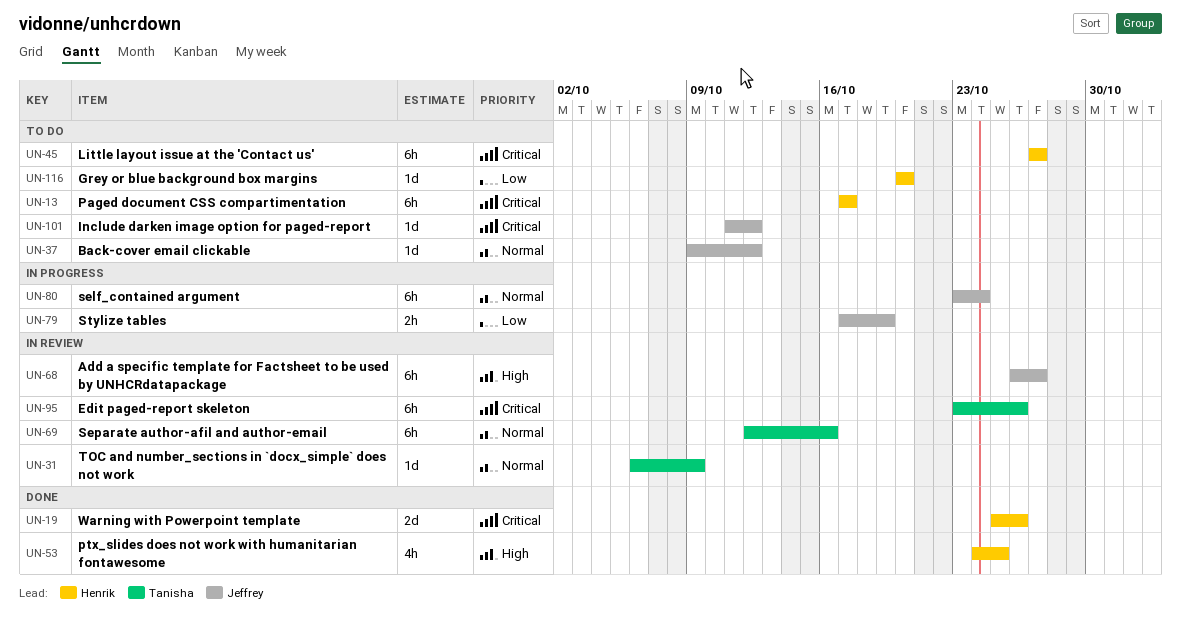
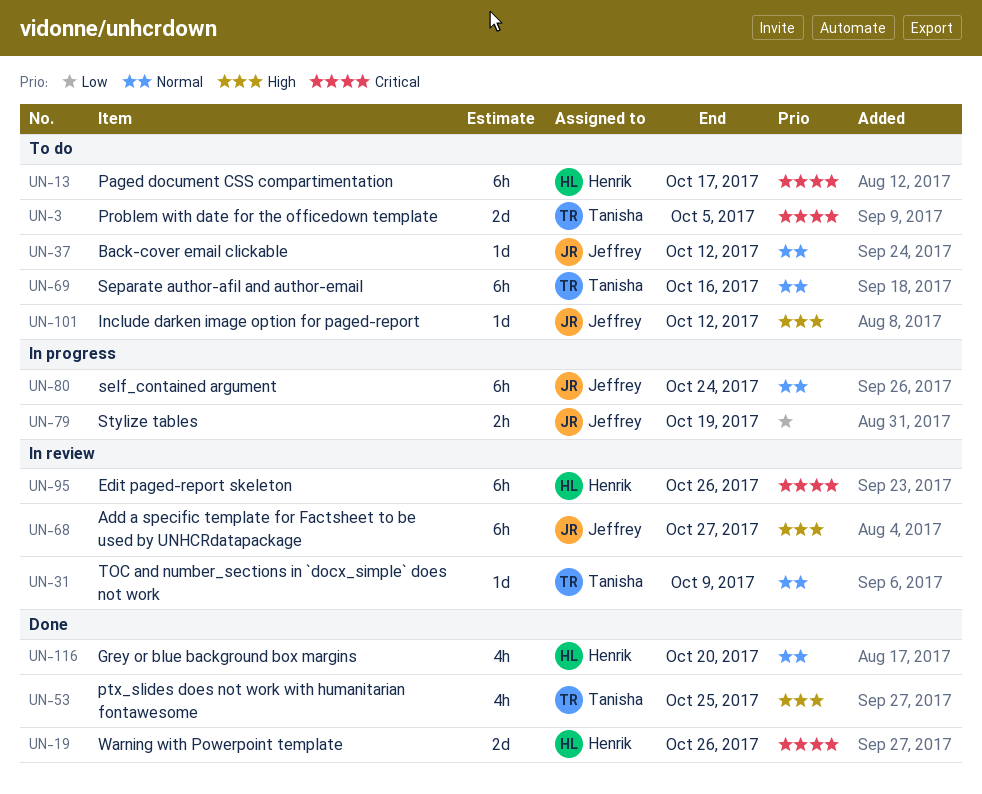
UN-3: none -> present
UN-45: present -> none
UN-53, owner: Henrik -> Tanisha
UN-69, status: In review -> To do
UN-95, owner: Tanisha -> Henrik
UN-101, priority: Critical -> High
UN-116, status: To do -> Done
UN-116, priority: Low -> Normal
UN-116, estimate: 1d -> 4h

